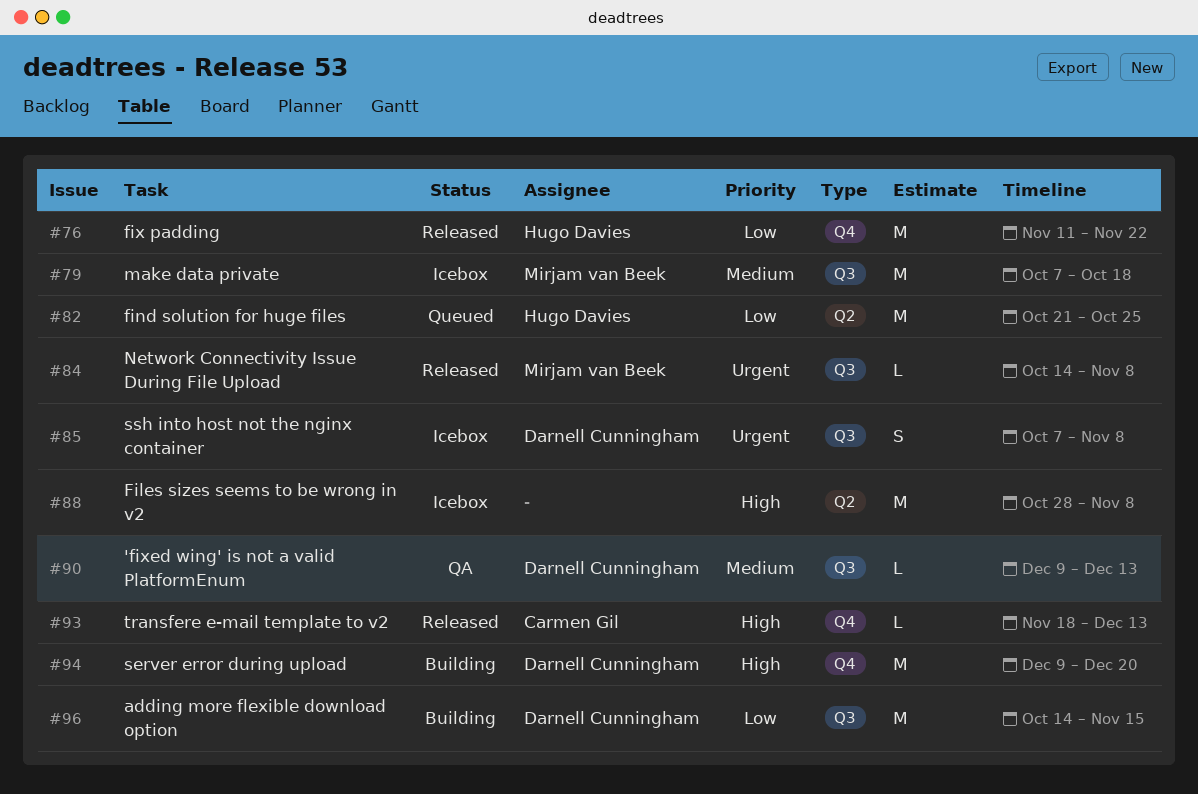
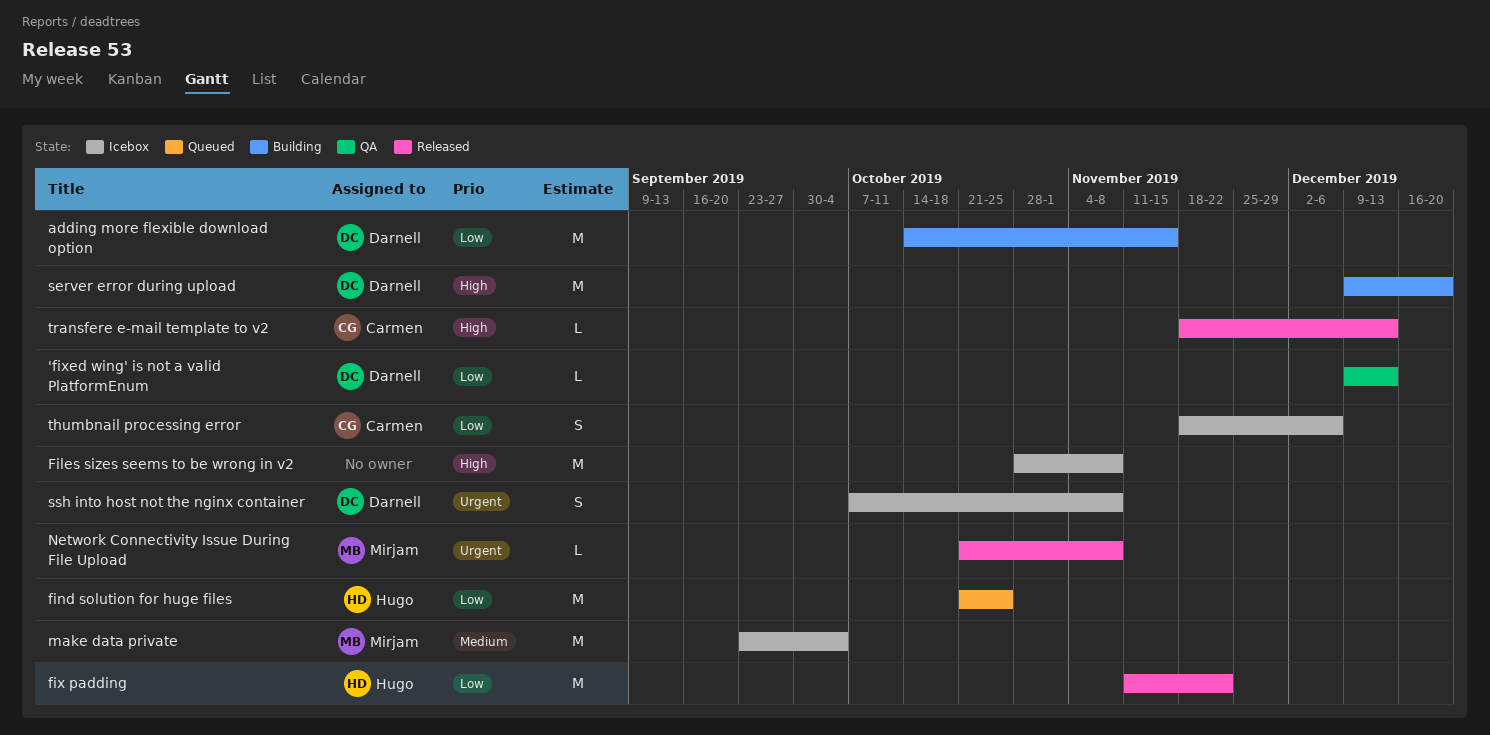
'fixed wing' is not a valid PlatformEnum, priority: Medium -> Low
make data private, start: Oct 7 -> Sep 23
make data private, due: Oct 18 -> Oct 4
Network Connectivity Issue During File Upload, start: Oct 14 -> Oct 21
thumbnail processing error: none -> present

